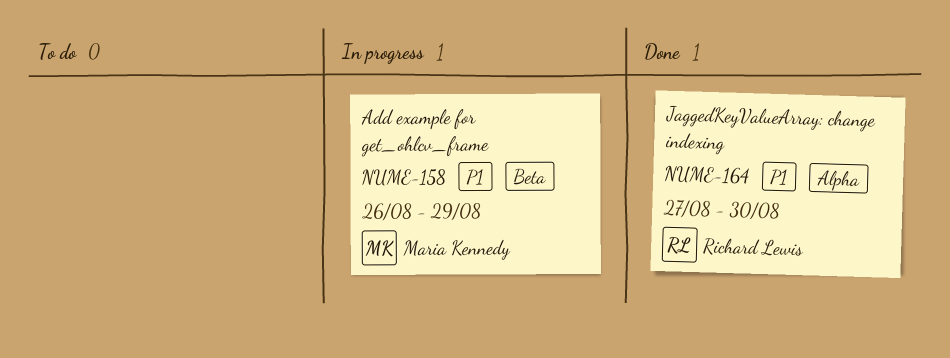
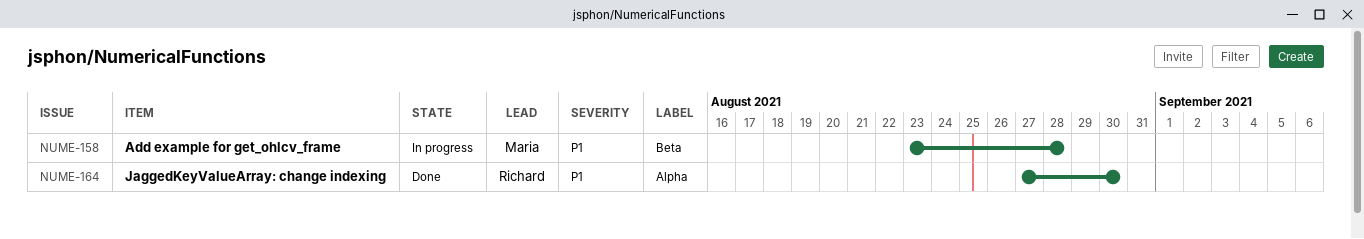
NUME-158, start: Aug 26 -> Aug 23
NUME-158, due: Aug 29 -> Aug 28

